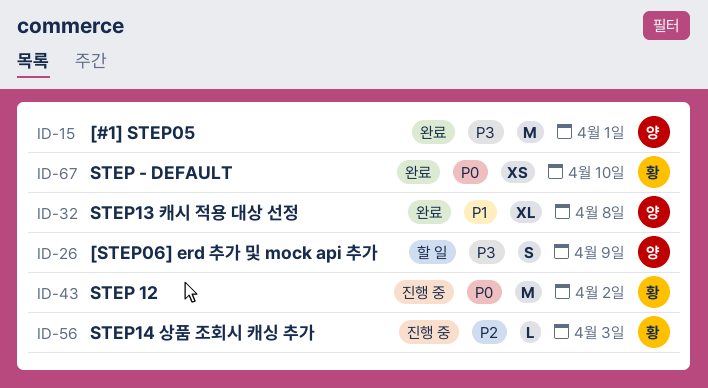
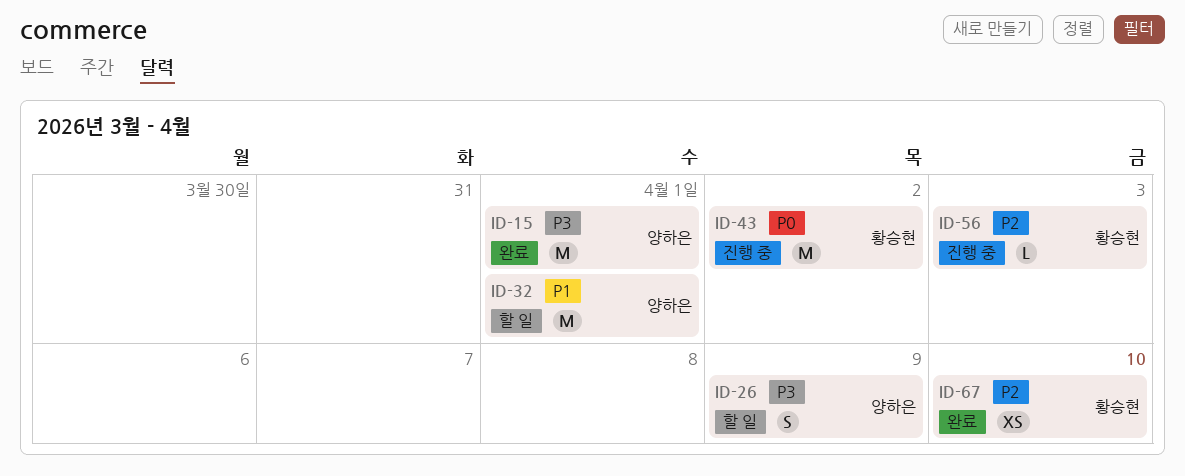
ID-32, status: 완료 -> 할 일
ID-32, estimate: XL -> M
ID-32, due: Apr 8 -> Apr 1
ID-67, priority: P0 -> P2

